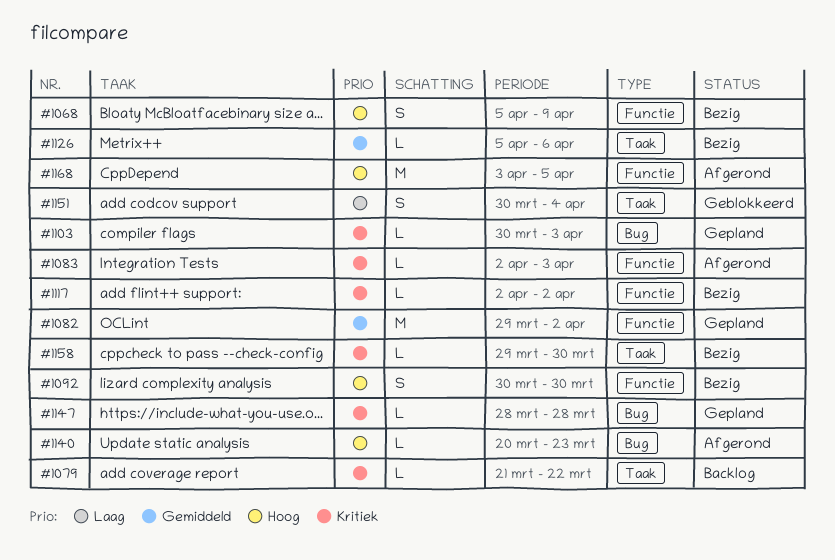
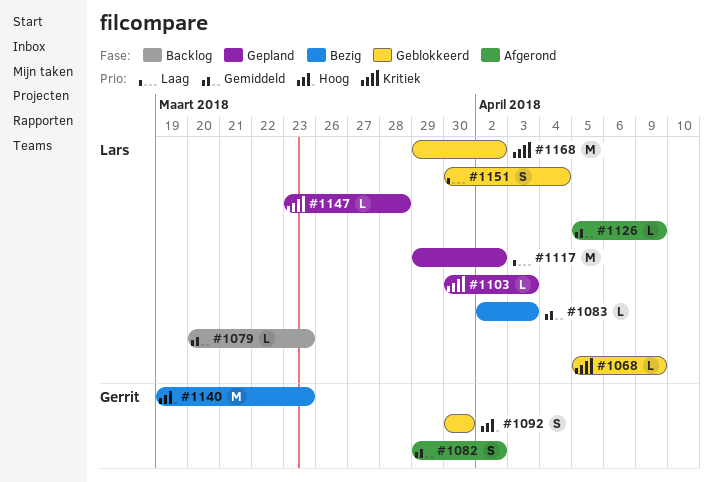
#1068, status: Bezig -> Geblokkeerd
#1068, priority: Hoog -> Kritiek
#1068, estimate: S -> L
#1079, priority: Kritiek -> Gemiddeld
#1079, start: Mar 21 -> Mar 20
#1079, due: Mar 22 -> Mar 23
#1082, status: Gepland -> Afgerond
#1082, estimate: M -> S
#1083, status: Afgerond -> Bezig
#1083, priority: Kritiek -> Gemiddeld
#1092, status: Bezig -> Geblokkeerd
#1117, status: Bezig -> Gepland
#1117, priority: Kritiek -> Laag
#1117, estimate: L -> M
#1117, start: Apr 2 -> Mar 29
#1126, status: Bezig -> Afgerond
#1126, due: Apr 6 -> Apr 9
#1140, status: Afgerond -> Bezig
#1140, estimate: L -> M
#1140, start: Mar 20 -> Mar 19
#1147, start: Mar 28 -> Mar 23
#1158: present -> none
#1168, status: Afgerond -> Geblokkeerd
#1168, priority: Hoog -> Kritiek
#1168, start: Apr 3 -> Mar 29
#1168, due: Apr 5 -> Apr 2

